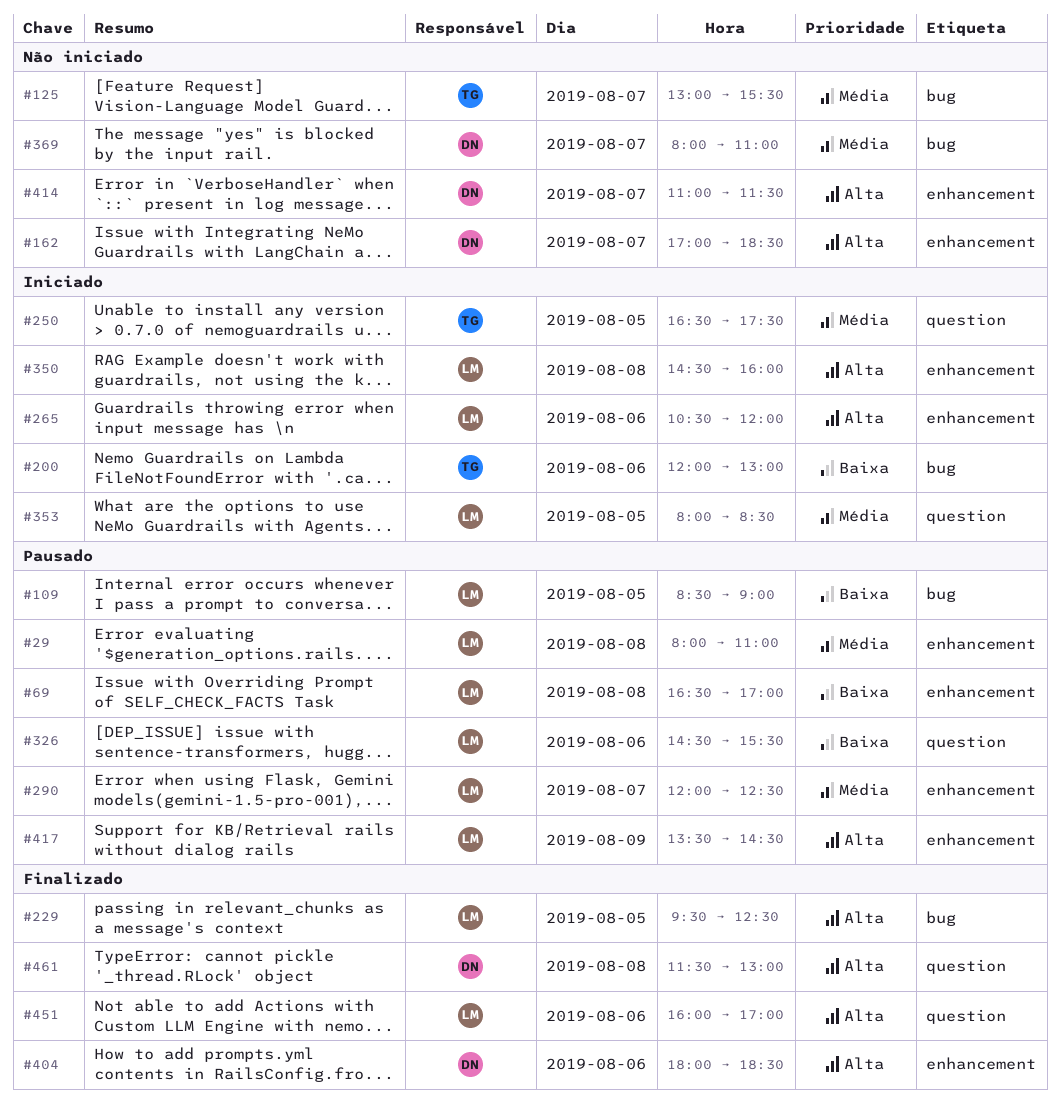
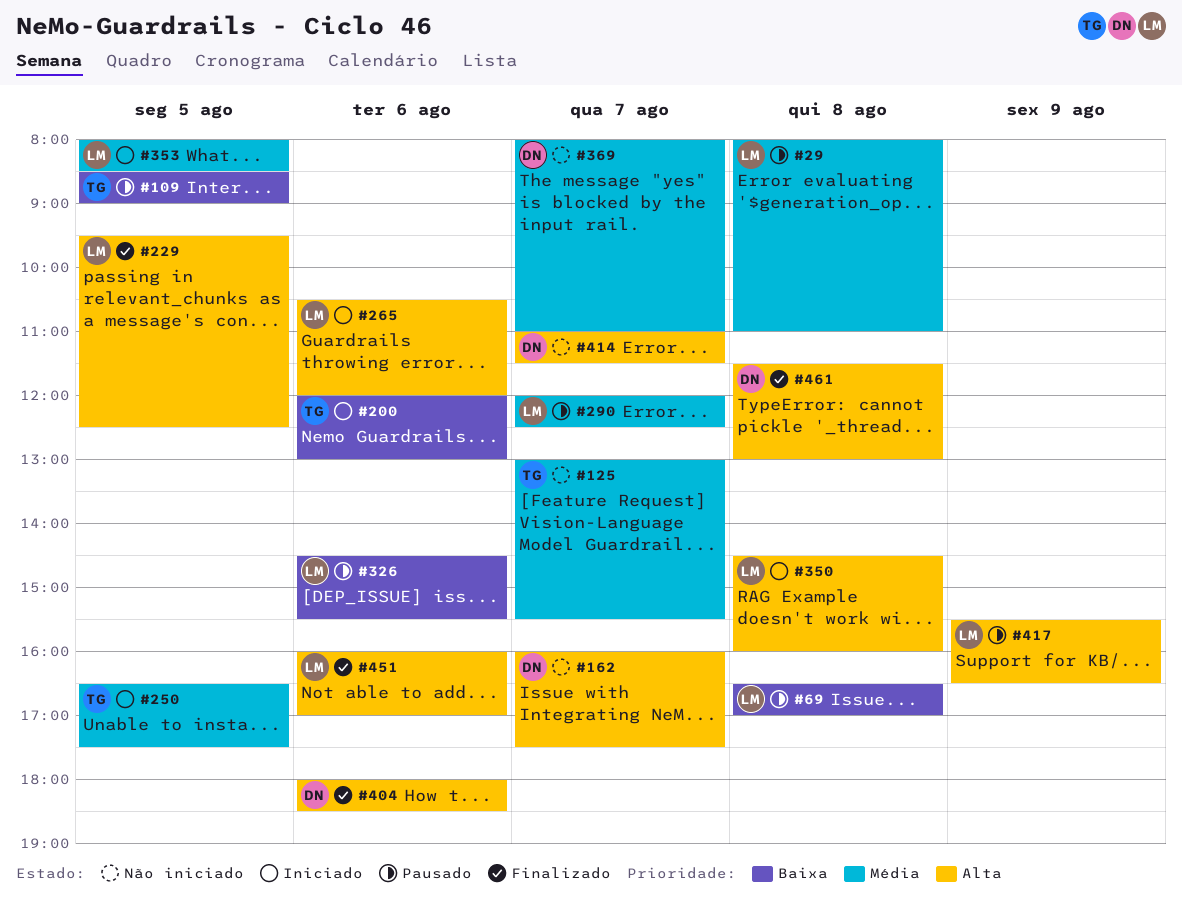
#109, owner: LM -> TG
#162, begins: 17:00 -> 16:00
#162, ends: 18:30 -> 17:30
#417, begins: 13:30 -> 15:30
#417, ends: 14:30 -> 16:30

